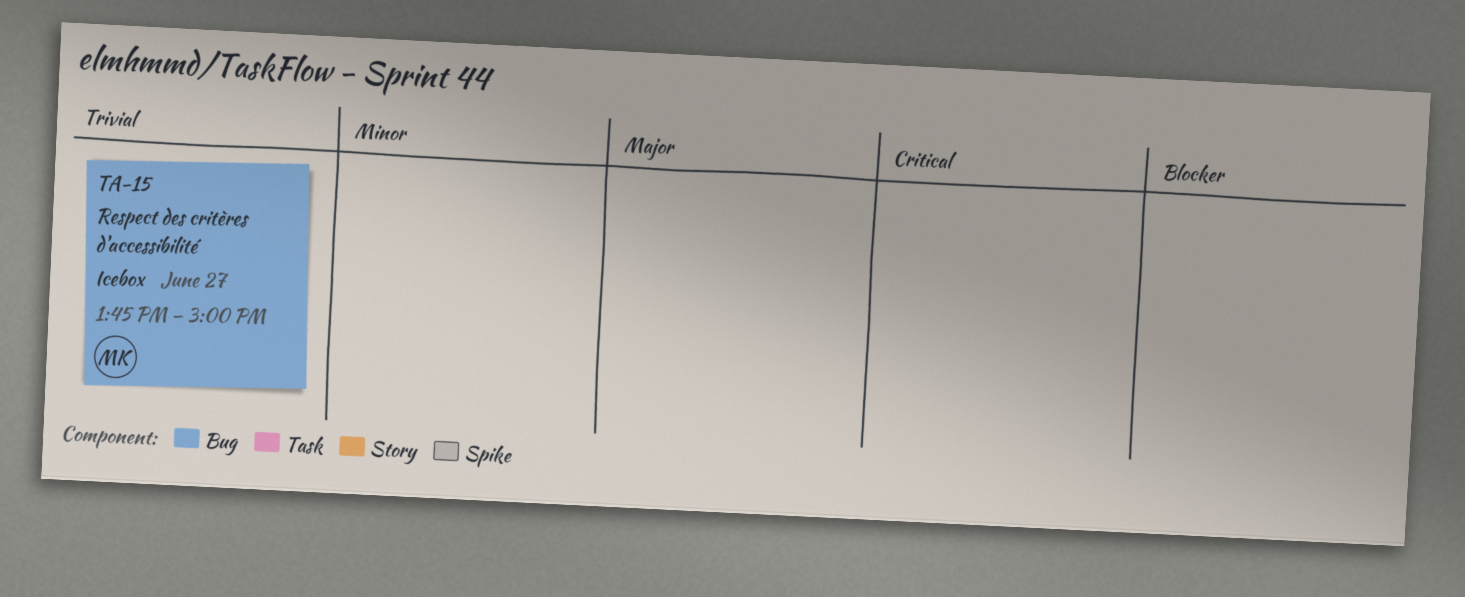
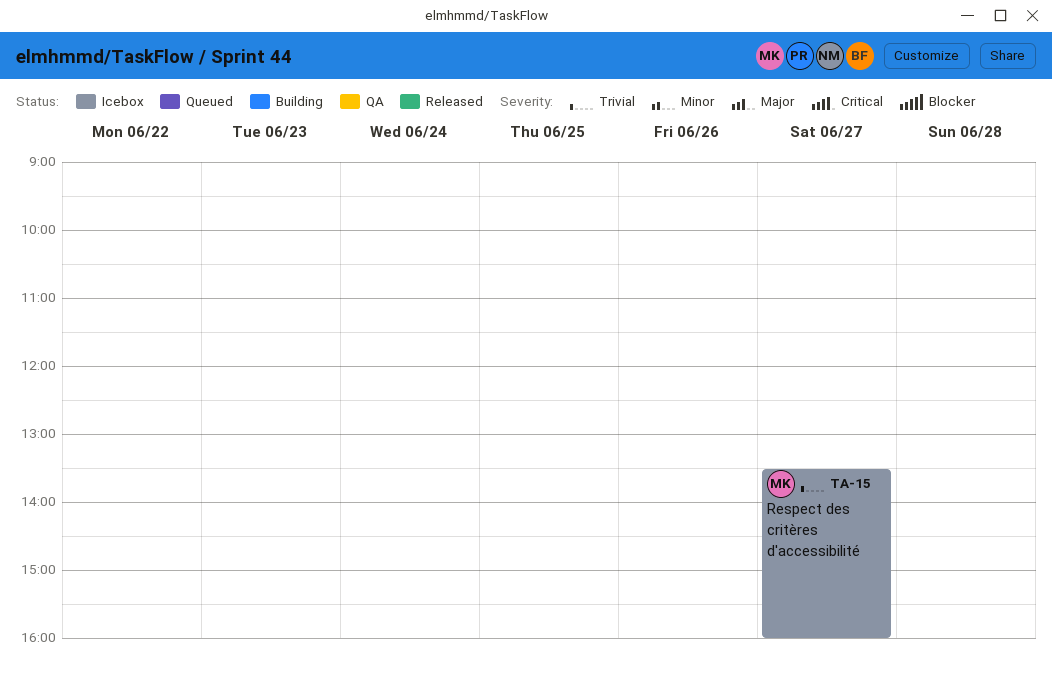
TA-15, begins: 13:45 -> 13:30
TA-15, ends: 15:00 -> 16:00

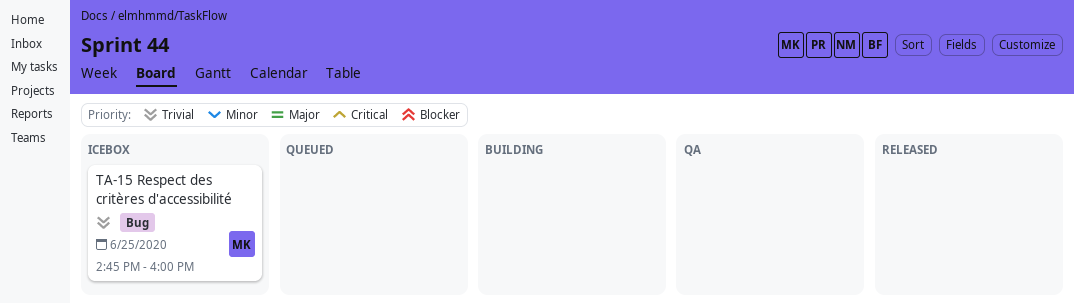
TA-15, day: Jun 27 -> Jun 25
TA-15, begins: 13:30 -> 14:45

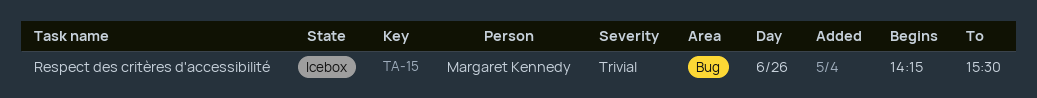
TA-15, day: Jun 25 -> Jun 26
TA-15, begins: 14:45 -> 14:15
TA-15, ends: 16:00 -> 15:30

